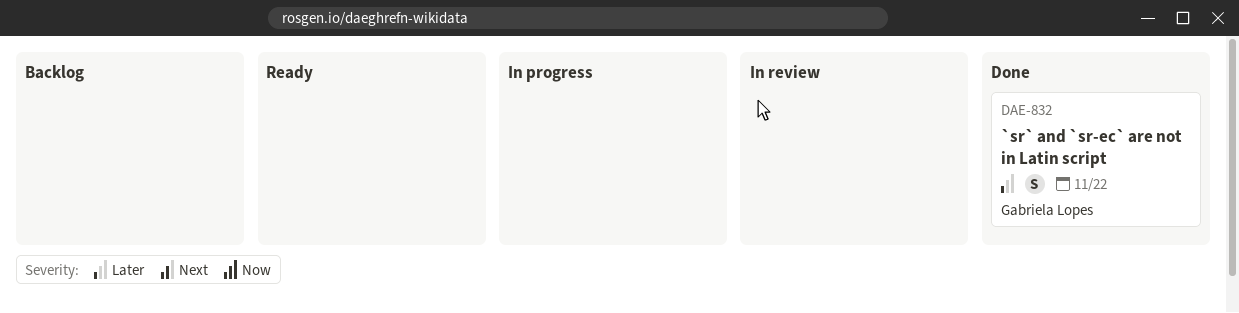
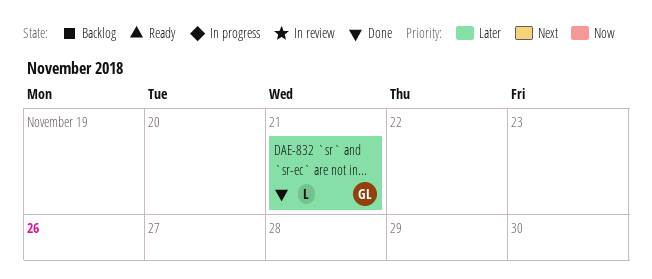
DAE-832, estimate: S -> L
DAE-832, due: Nov 22 -> Nov 21

